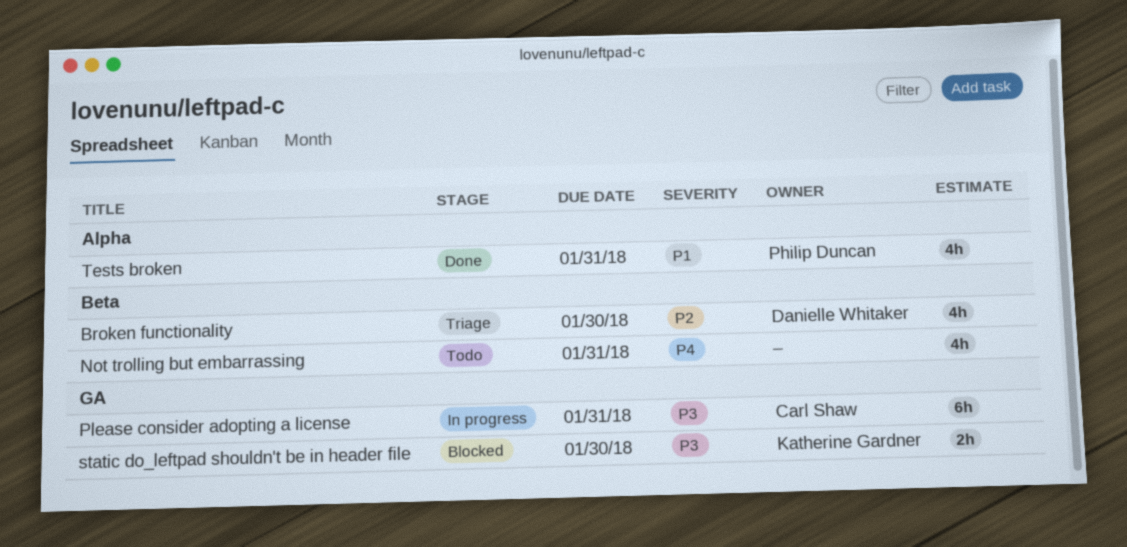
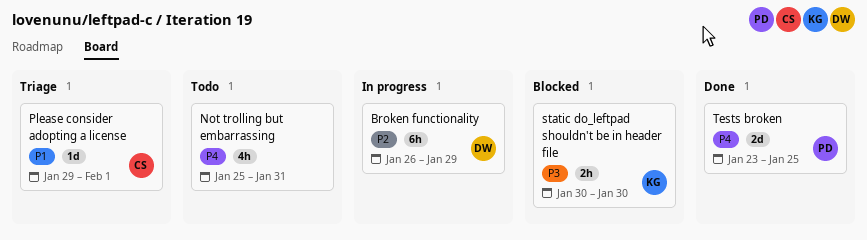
Broken functionality, status: Triage -> In progress
Broken functionality, estimate: 4h -> 6h
Broken functionality, due: Jan 30 -> Jan 29
Please consider adopting a license, status: In progress -> Triage
Please consider adopting a license, priority: P3 -> P1
Please consider adopting a license, estimate: 6h -> 1d
Please consider adopting a license, due: Jan 31 -> Feb 1
Tests broken, priority: P1 -> P4
Tests broken, estimate: 4h -> 2d
Tests broken, due: Jan 31 -> Jan 25

